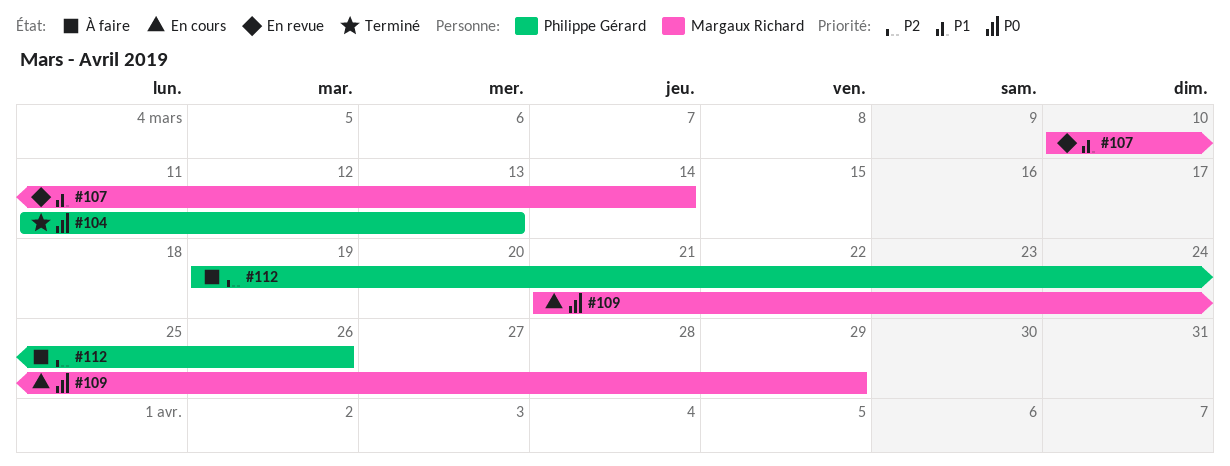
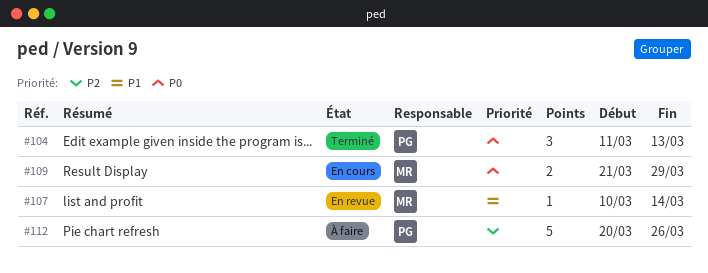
#112, start: Mar 19 -> Mar 20

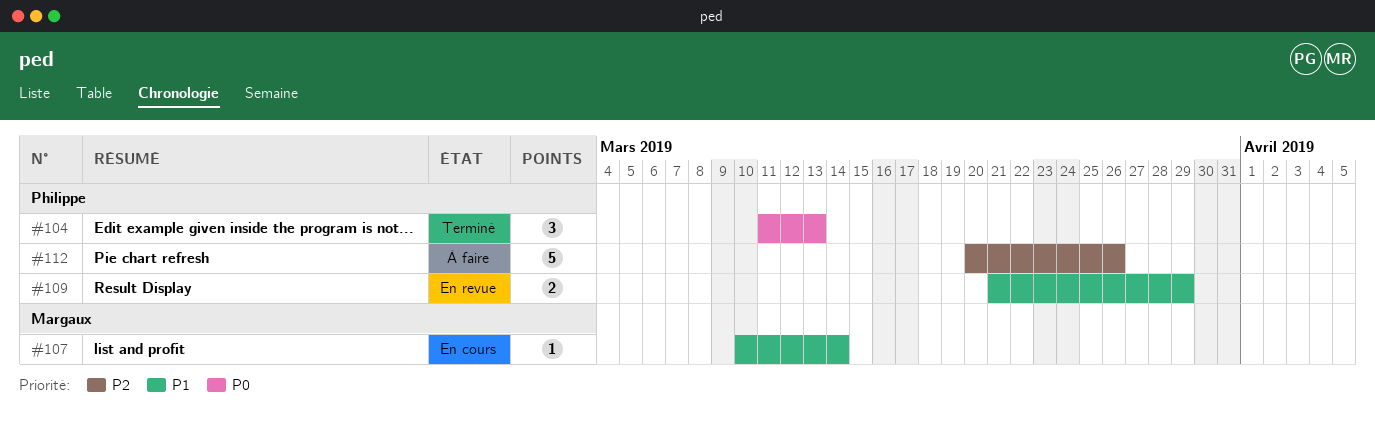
#107, status: En revue -> En cours
#109, status: En cours -> En revue
#109, owner: Margaux -> Philippe
#109, priority: P0 -> P1

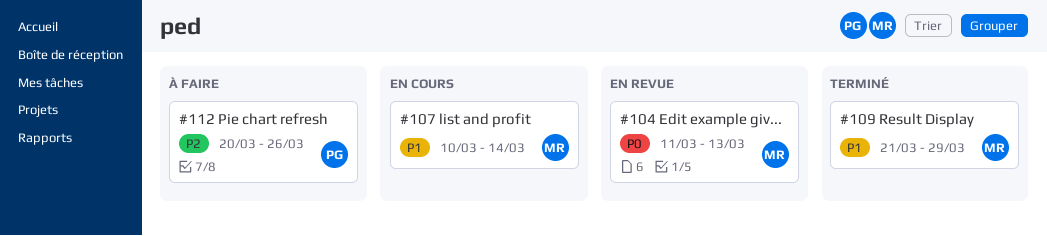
#104, status: Terminé -> En revue
#104, owner: Philippe -> Margaux
#109, status: En revue -> Terminé
#109, owner: Philippe -> Margaux

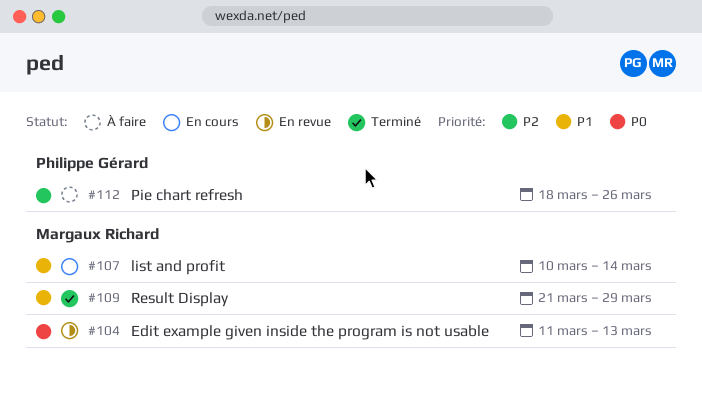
#112, start: Mar 20 -> Mar 18

